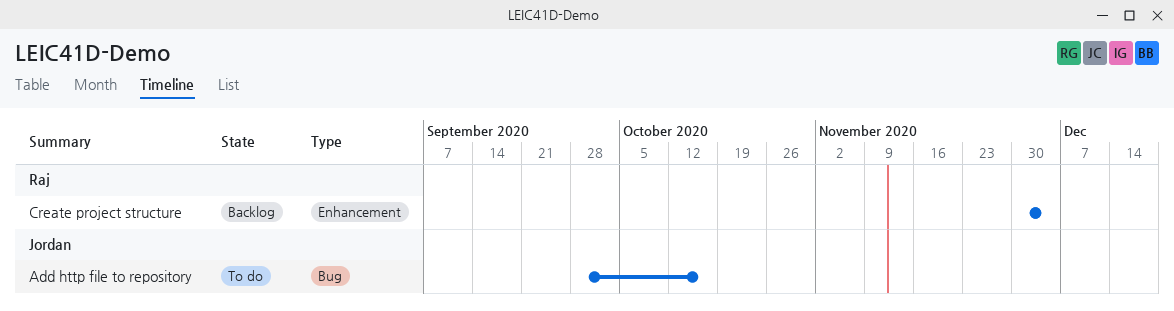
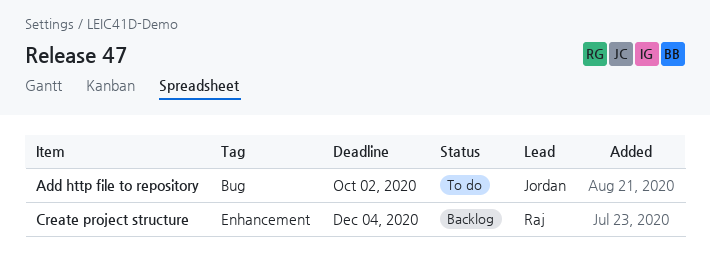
Add http file to repository, due: Oct 16 -> Oct 2

